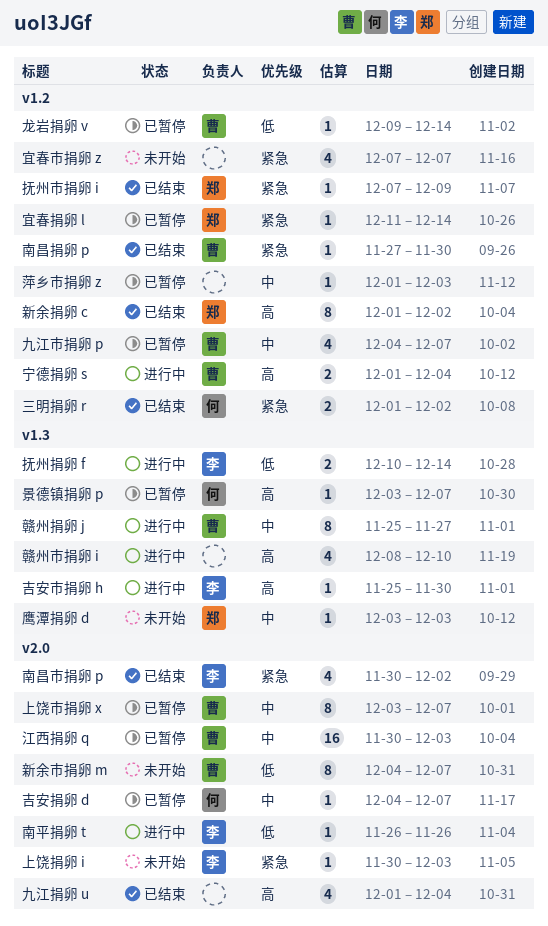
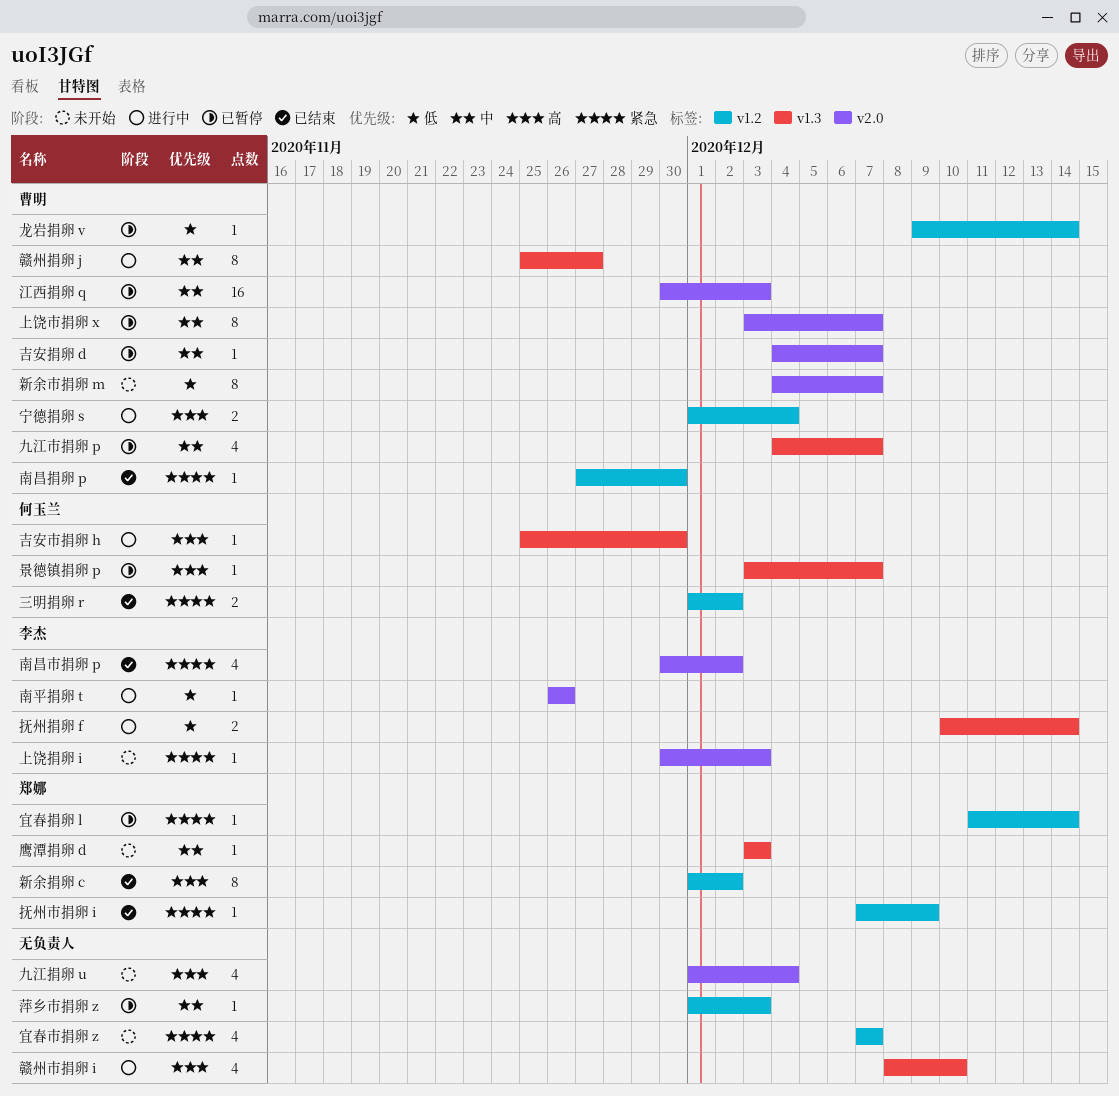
九江市捐卵 p, label: v1.2 -> v1.3
九江捐卵 u, status: 已结束 -> 未开始
吉安市捐卵 h, owner: 李杰 -> 何玉兰
吉安捐卵 d, owner: 何玉兰 -> 曹明

